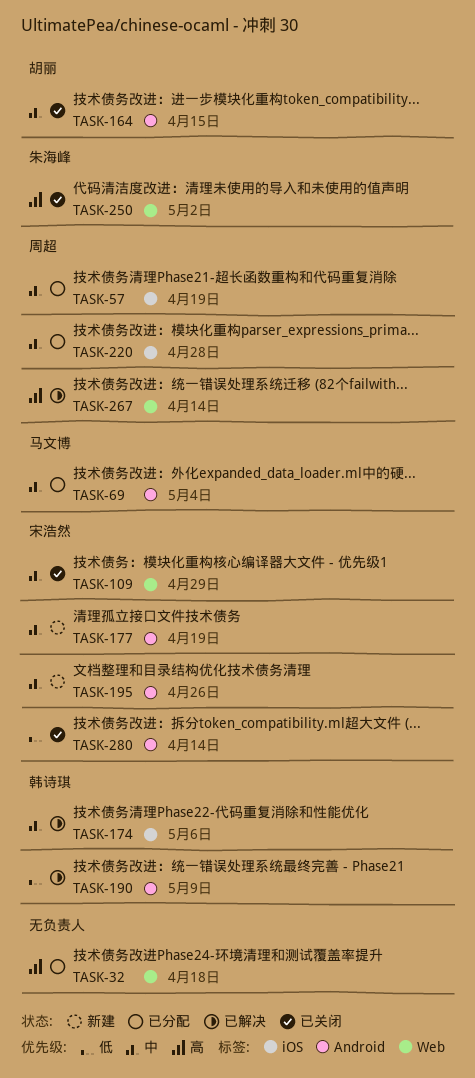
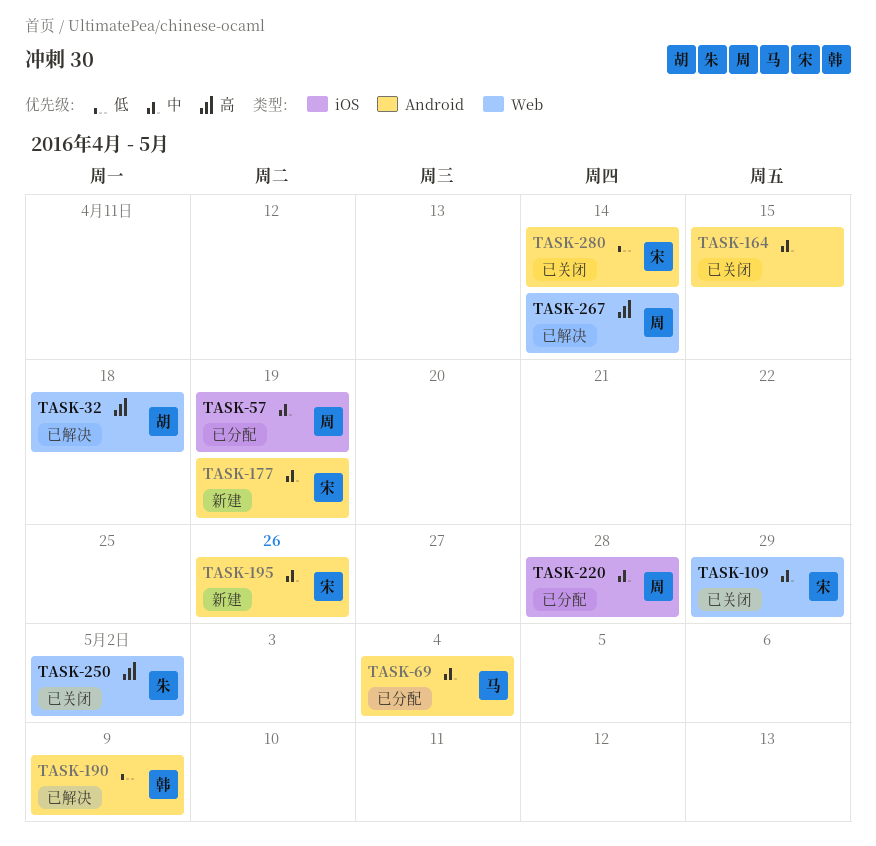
TASK-32, status: 已分配 -> 已解决
TASK-32, owner: none -> 胡丽
TASK-164, owner: 胡丽 -> none
TASK-174: present -> none

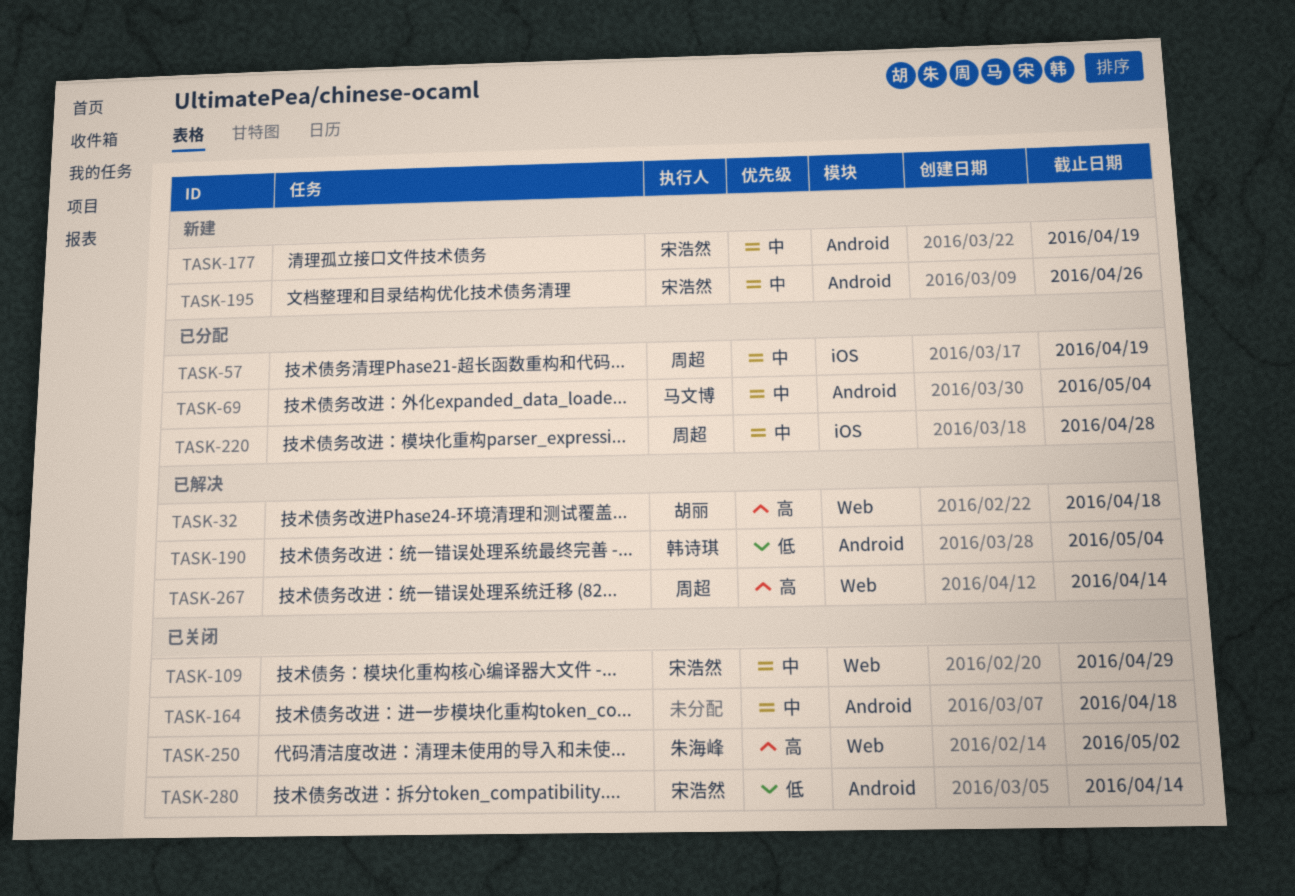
TASK-164, due: Apr 15 -> Apr 18
TASK-190, due: May 9 -> May 4

